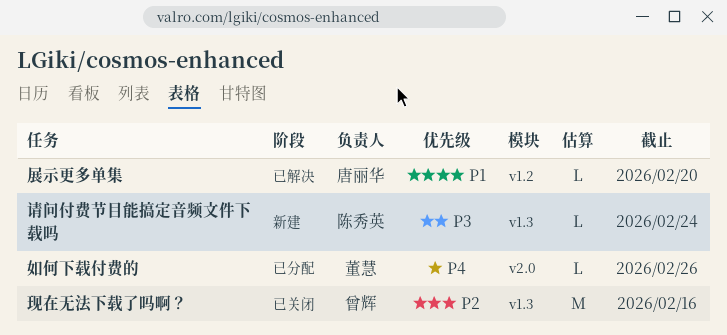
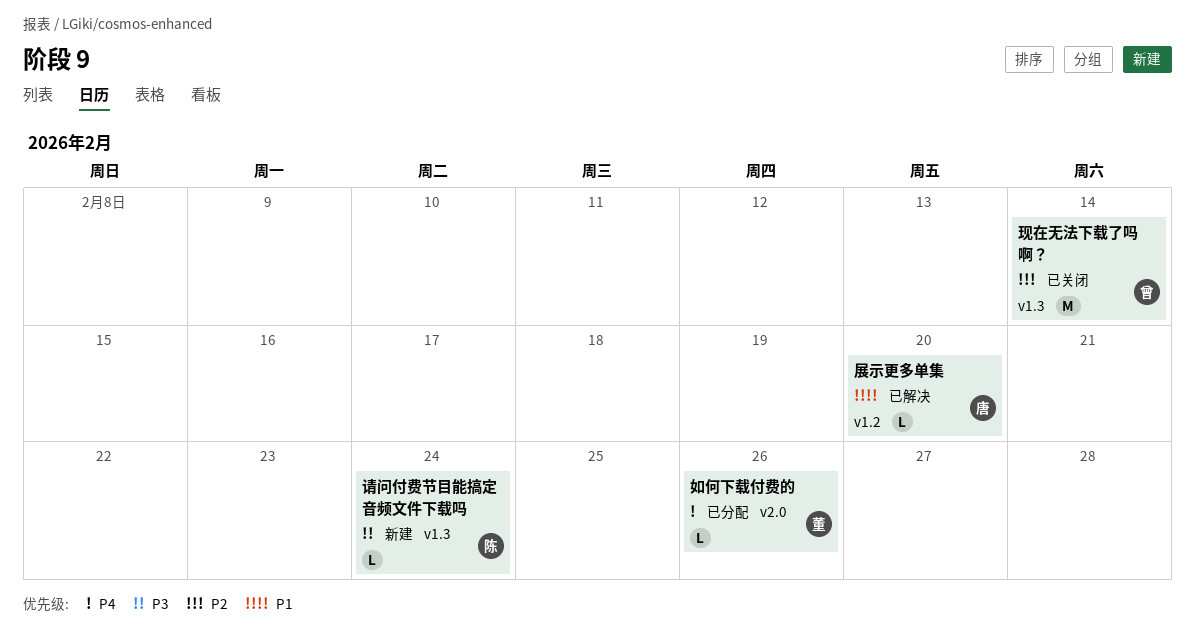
现在无法下载了吗啊？, due: Feb 16 -> Feb 14

